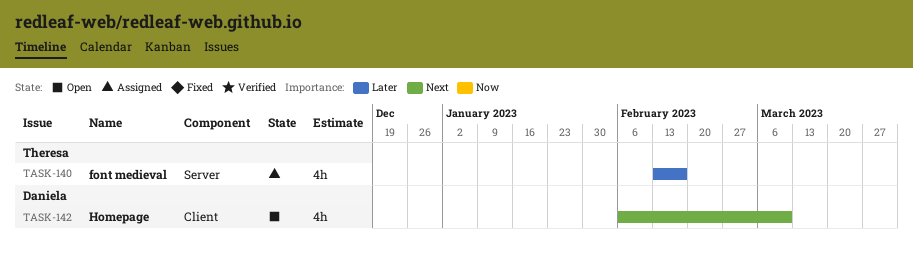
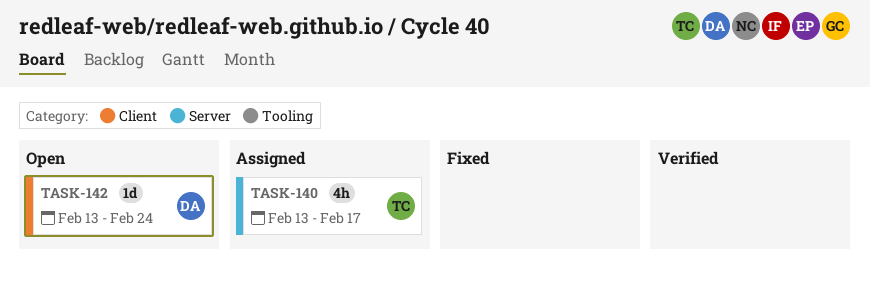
TASK-142, estimate: 4h -> 1d
TASK-142, start: Feb 6 -> Feb 13
TASK-142, due: Mar 10 -> Feb 24

